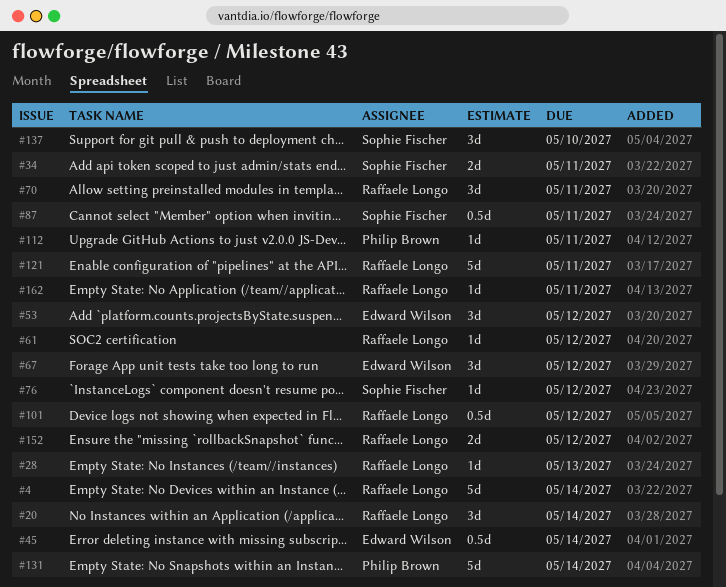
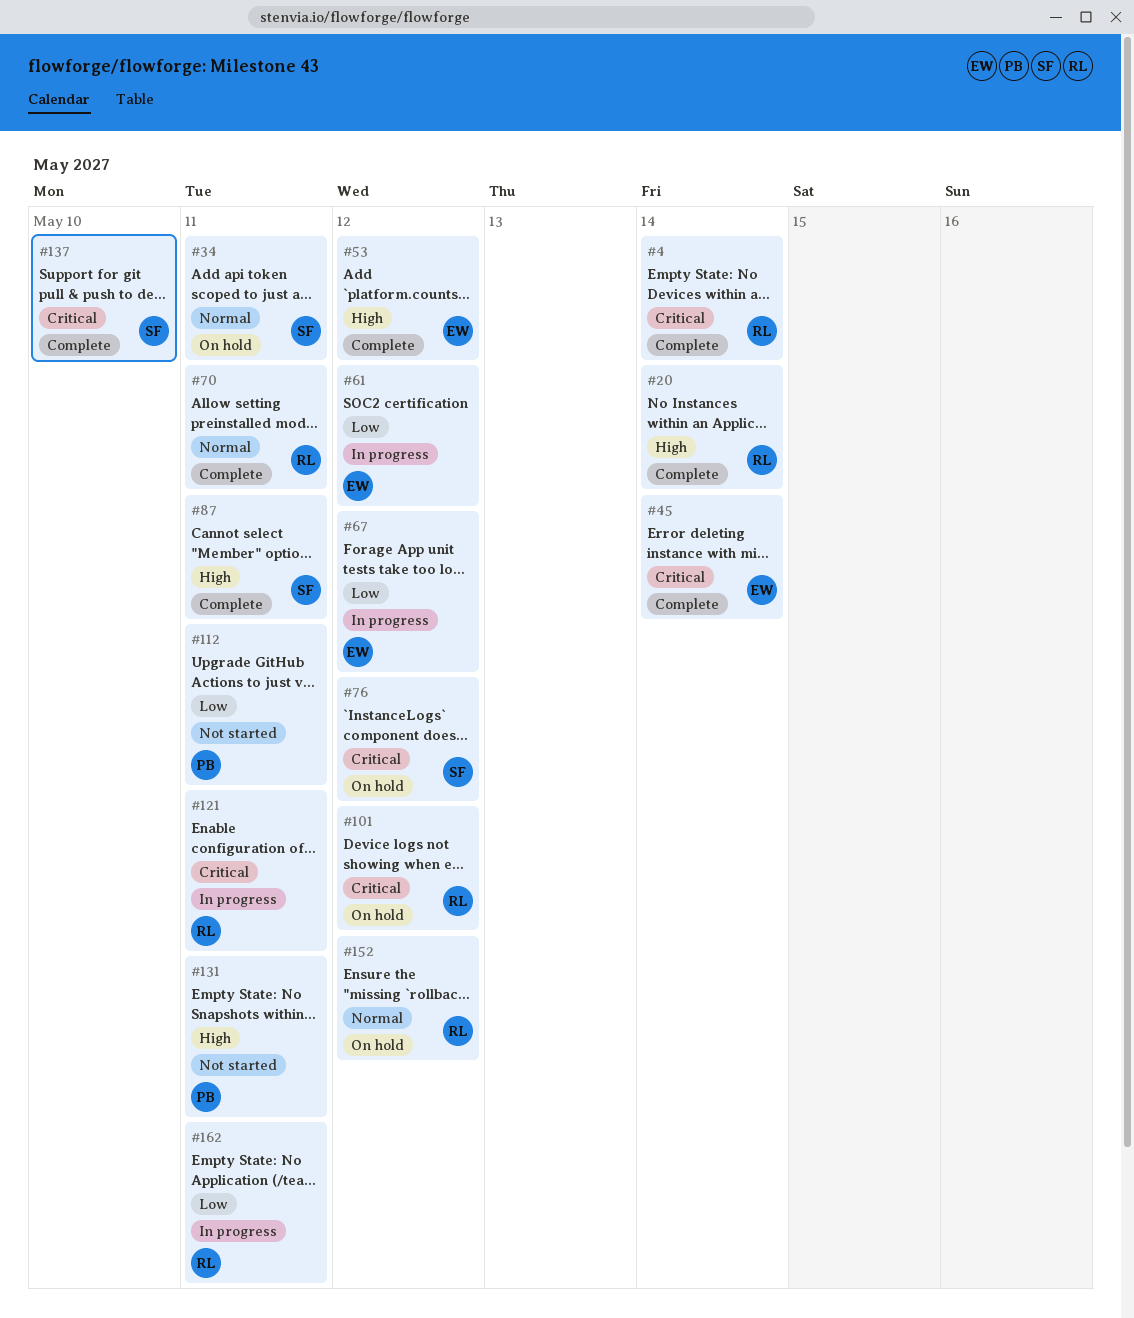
#28: present -> none
#61, owner: Raffaele Longo -> Edward Wilson
#131, due: May 14 -> May 11

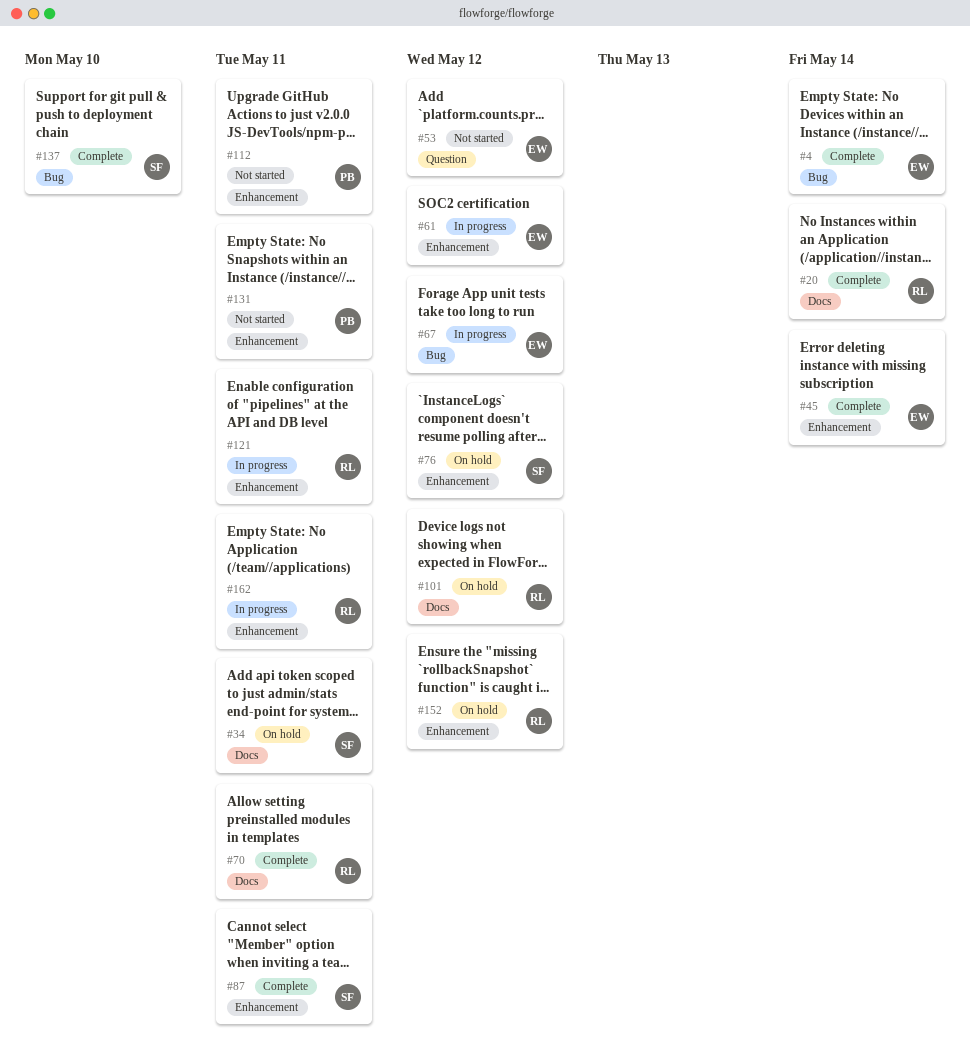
#4, owner: RL -> EW
#53, status: Complete -> Not started

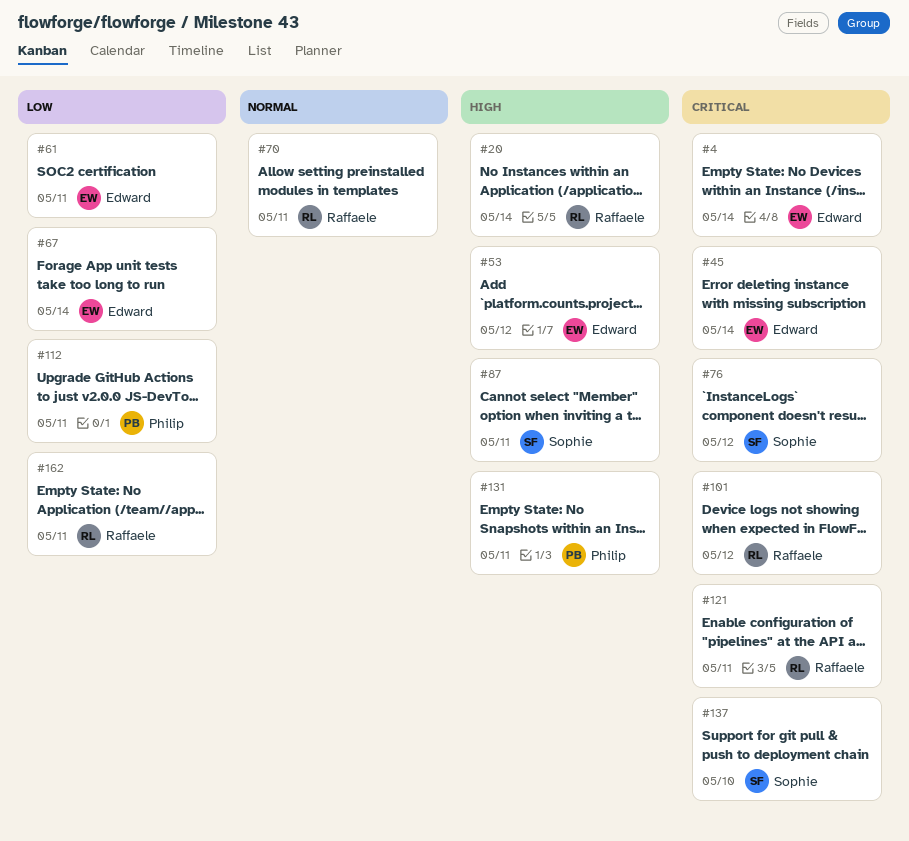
#34: present -> none
#61, due: May 12 -> May 11
#67, due: May 12 -> May 14
#152: present -> none

